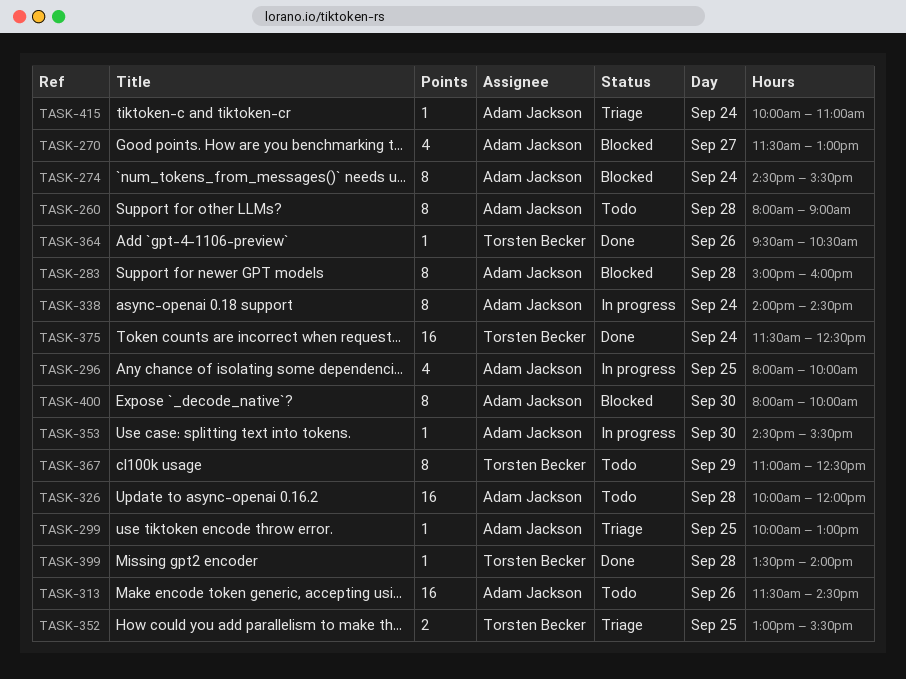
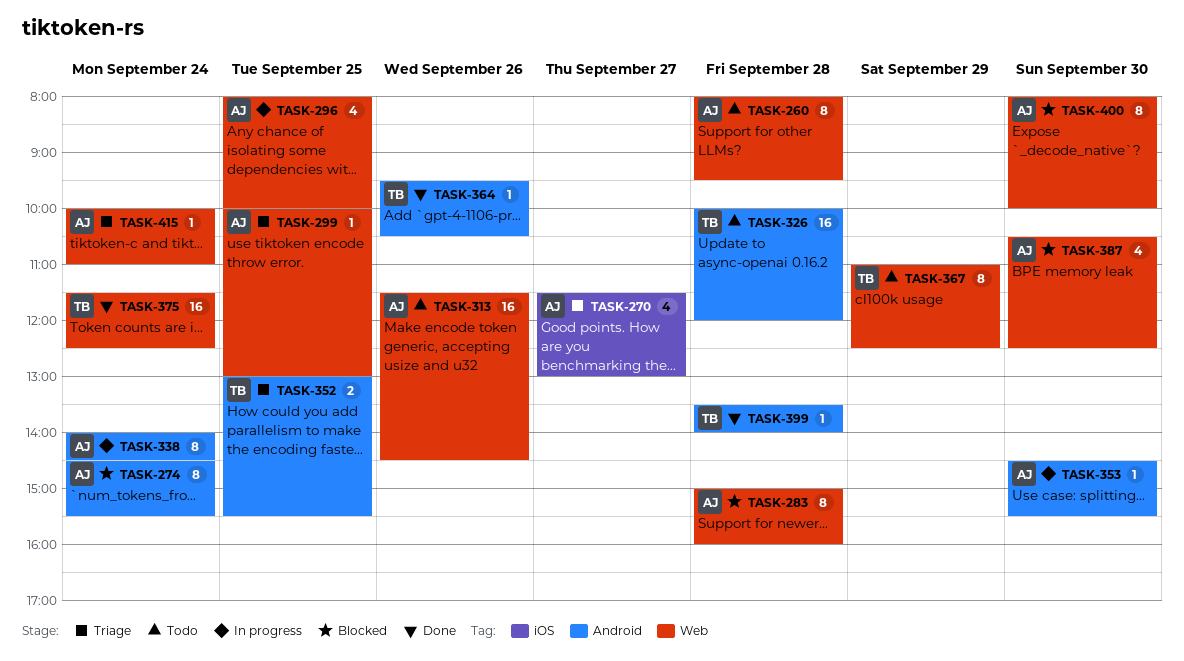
TASK-260, ends: 09:00 -> 09:30
TASK-270, status: Blocked -> Triage
TASK-326, owner: Adam Jackson -> Torsten Becker
TASK-387: none -> present

